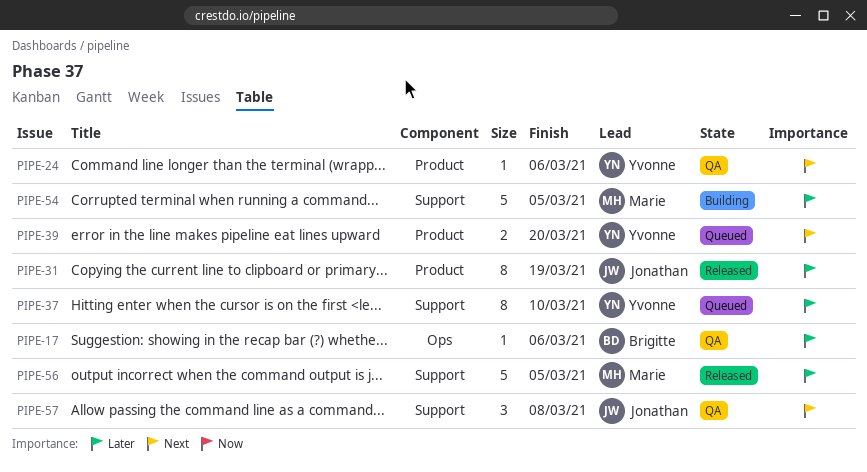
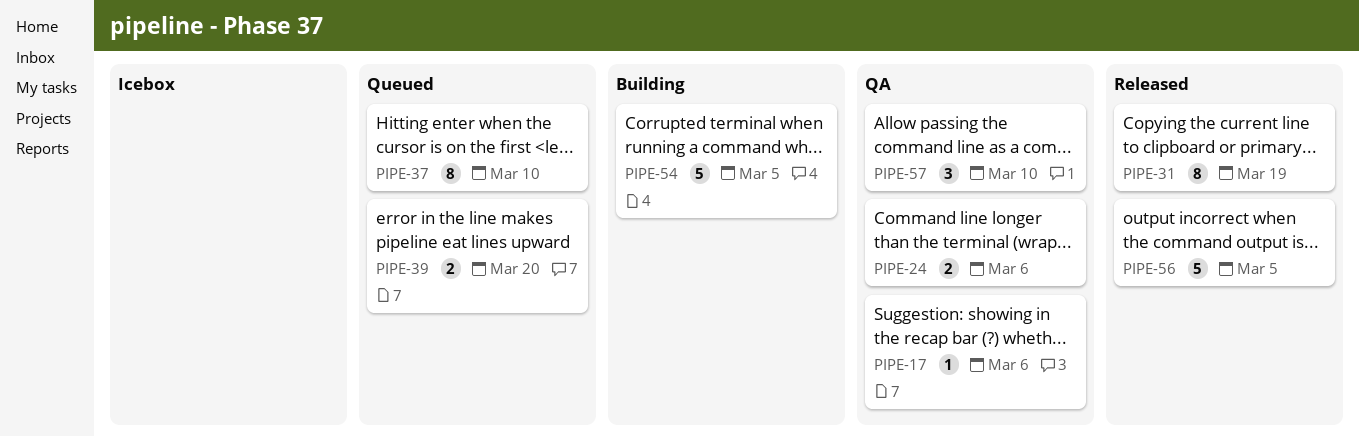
PIPE-24, estimate: 1 -> 2
PIPE-57, due: Mar 8 -> Mar 10

